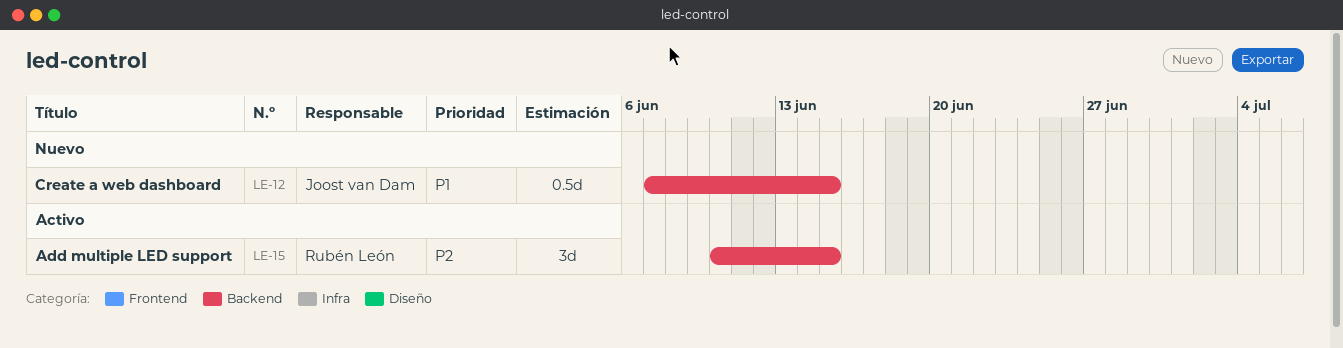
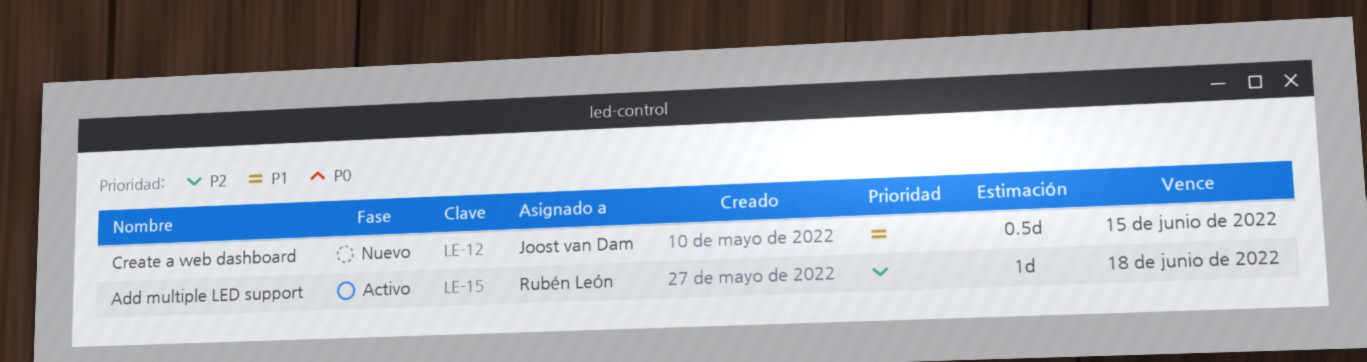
LE-15, estimate: 3d -> 1d
LE-15, due: Jun 15 -> Jun 18

